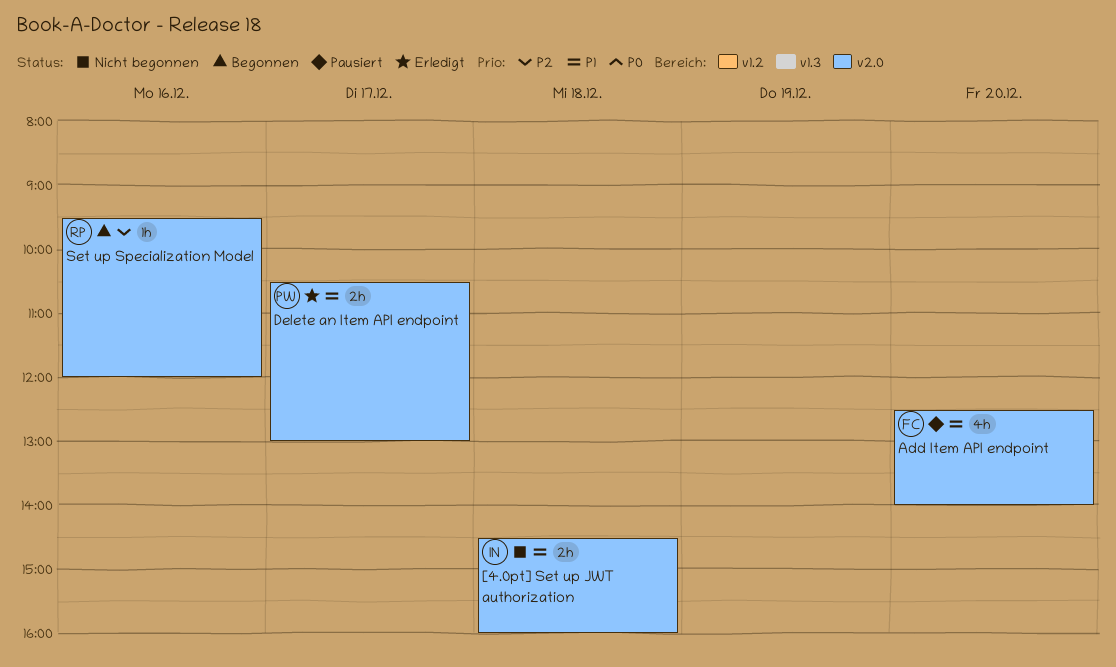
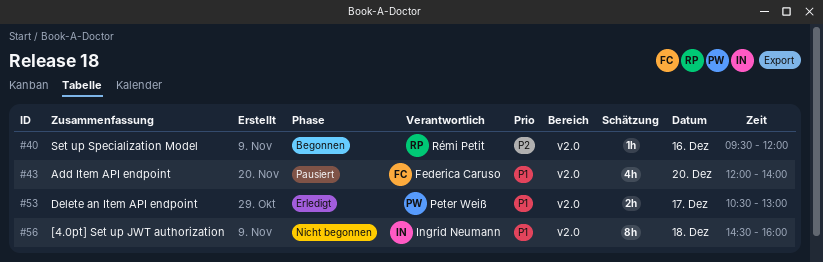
[4.0pt] Set up JWT authorization, estimate: 2h -> 8h
Add Item API endpoint, begins: 12:30 -> 12:00

